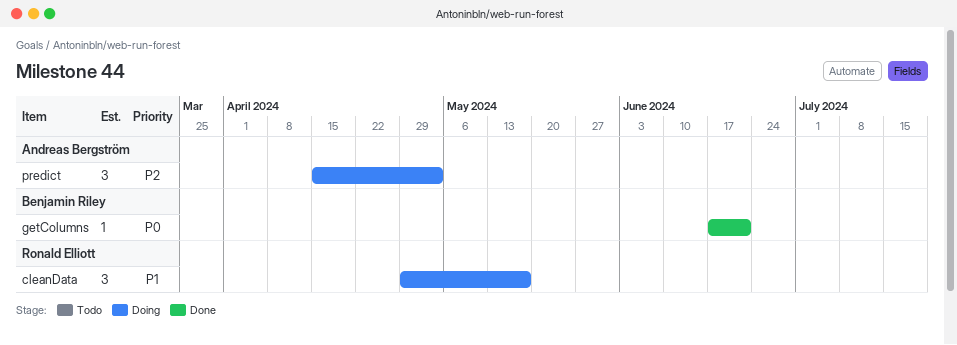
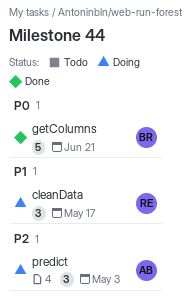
getColumns, estimate: 1 -> 5

